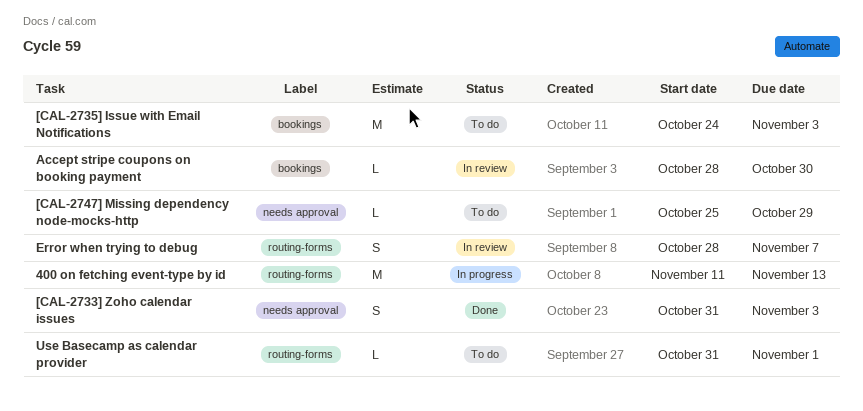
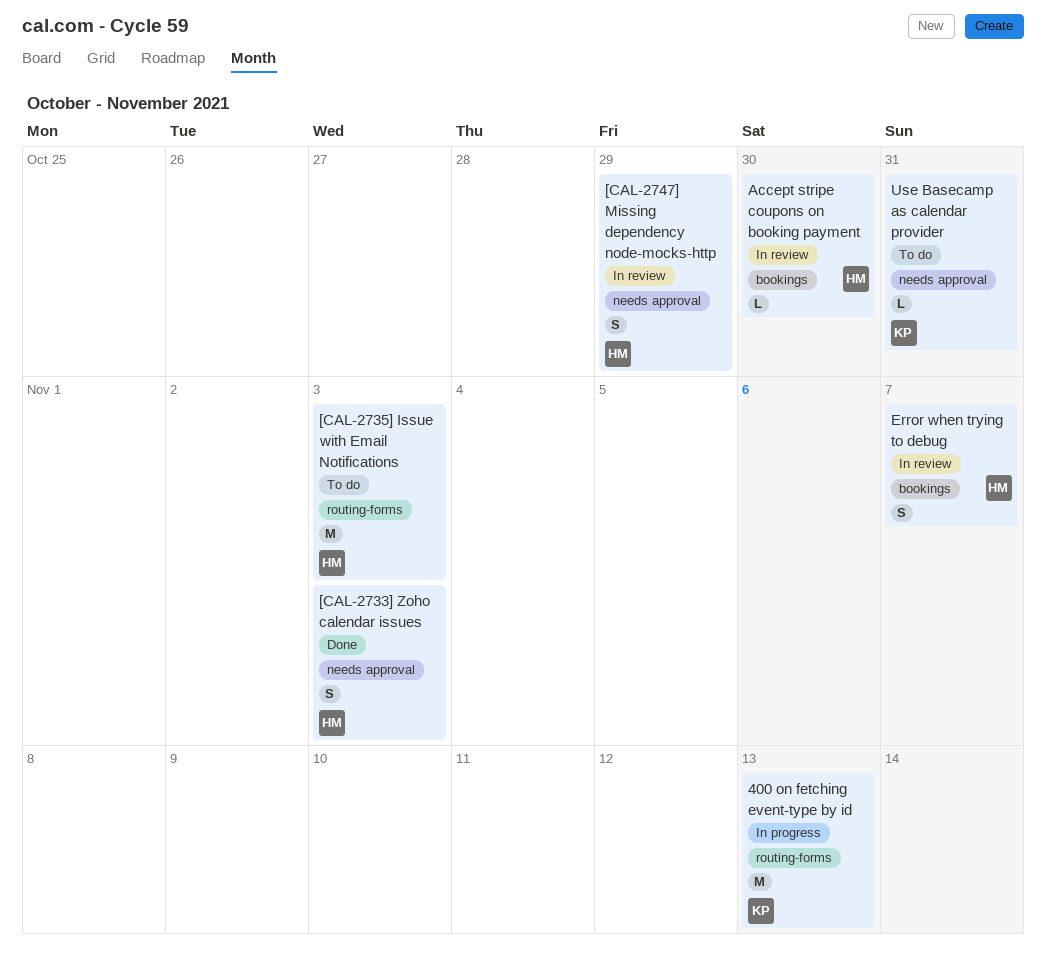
[CAL-2735] Issue with Email Notifications, label: bookings -> routing-forms
[CAL-2747] Missing dependency node-mocks-http, status: To do -> In review
[CAL-2747] Missing dependency node-mocks-http, estimate: L -> S
Error when trying to debug, label: routing-forms -> bookings
Use Basecamp as calendar provider, label: routing-forms -> needs approval
Use Basecamp as calendar provider, due: Nov 1 -> Oct 31

